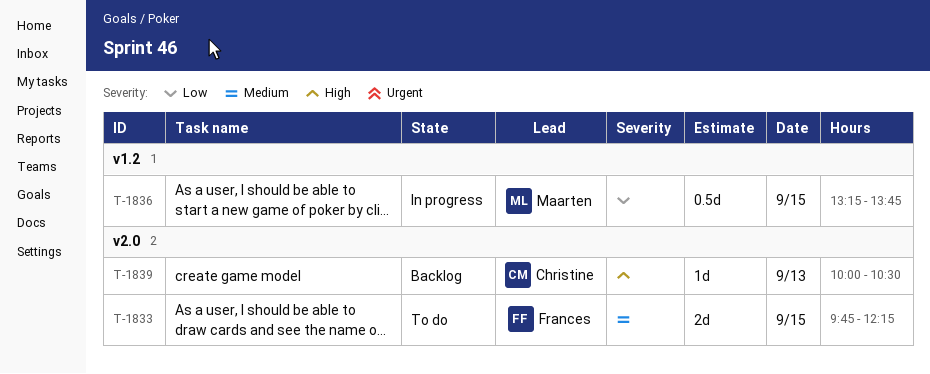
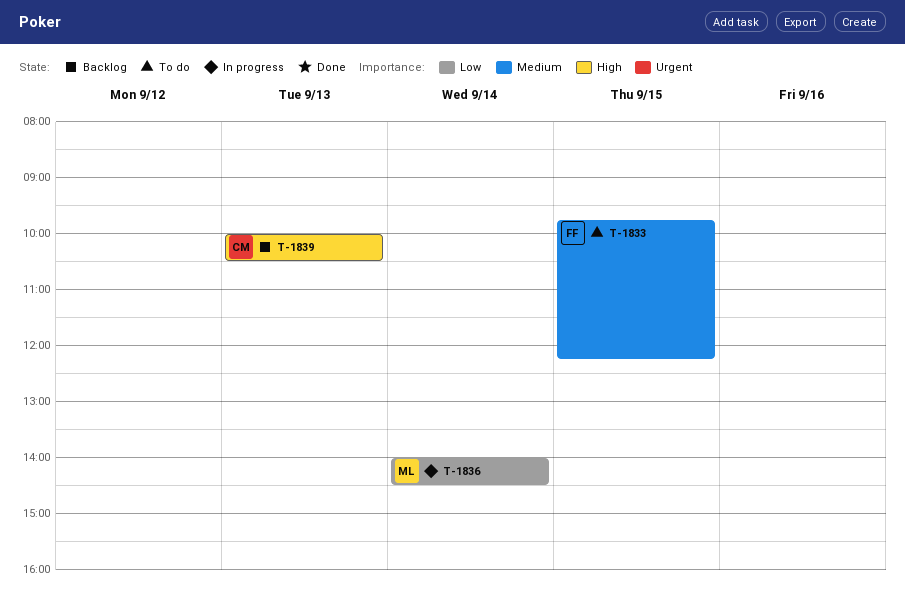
T-1836, day: Sep 15 -> Sep 14
T-1836, begins: 13:15 -> 14:00
T-1836, ends: 13:45 -> 14:30

